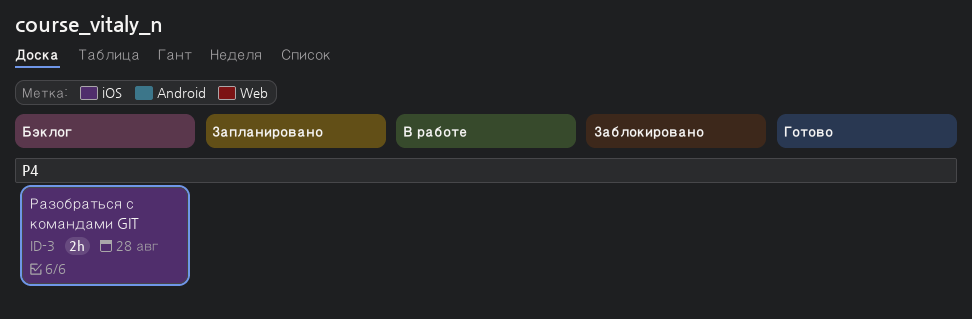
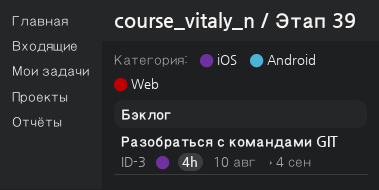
ID-3, estimate: 2h -> 4h
ID-3, due: Aug 28 -> Sep 4

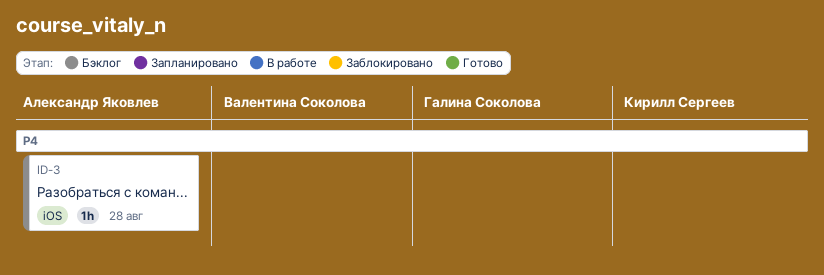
ID-3, estimate: 4h -> 1h
ID-3, due: Sep 4 -> Aug 28

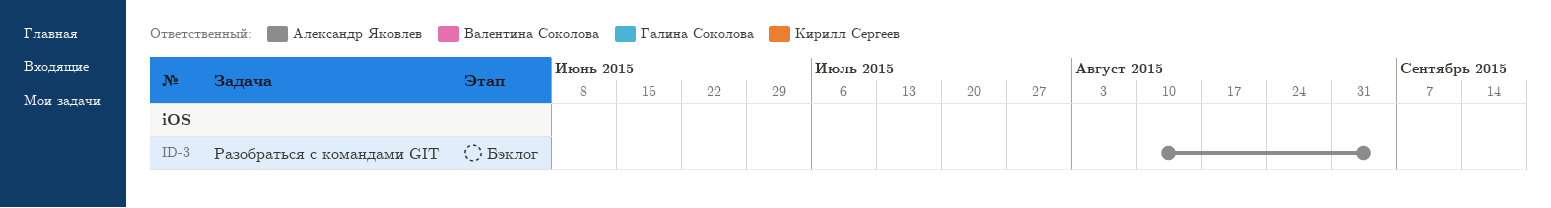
ID-3, due: Aug 28 -> Sep 4

